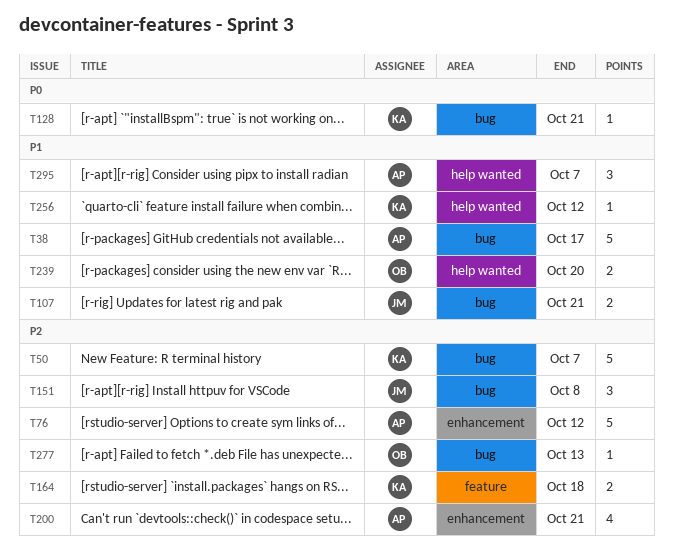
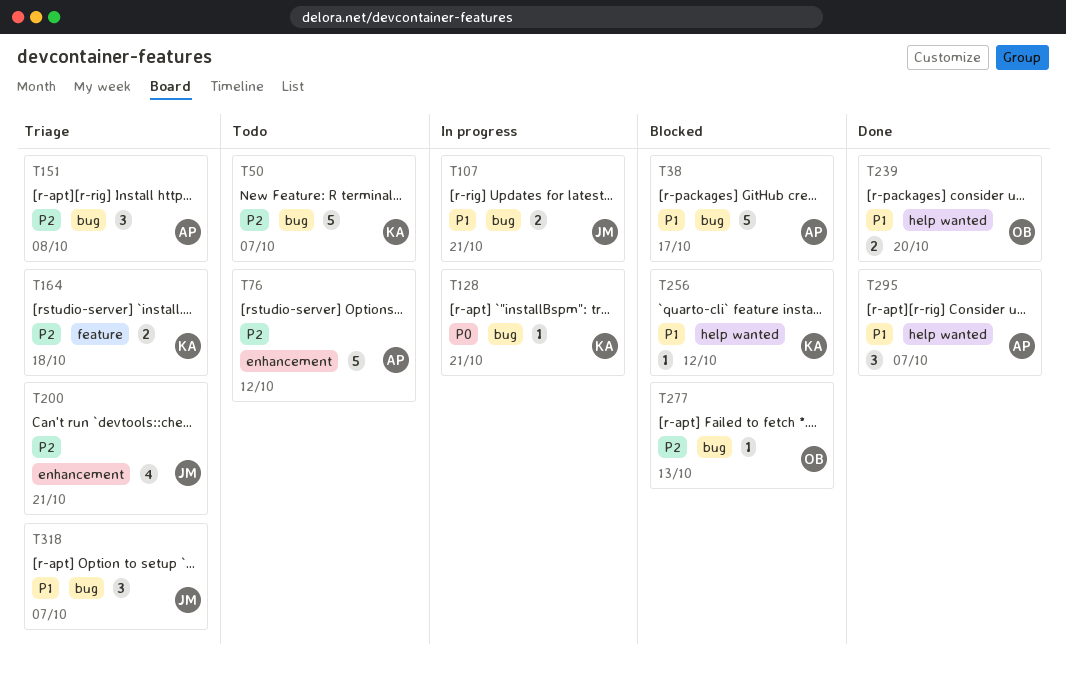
T151, owner: JM -> AP
T200, owner: AP -> JM
T318: none -> present

